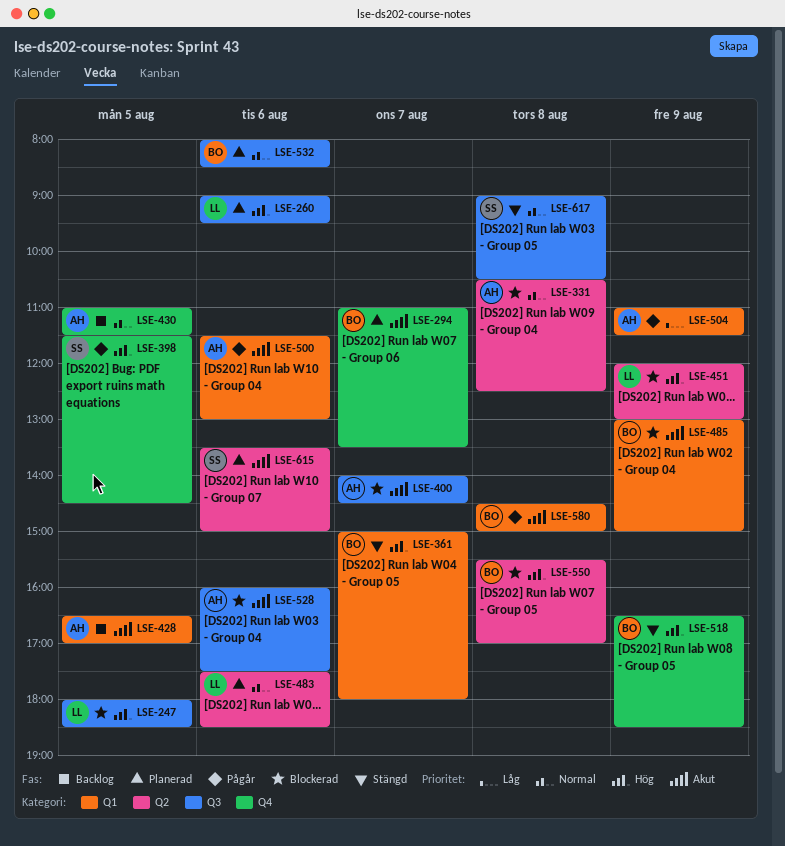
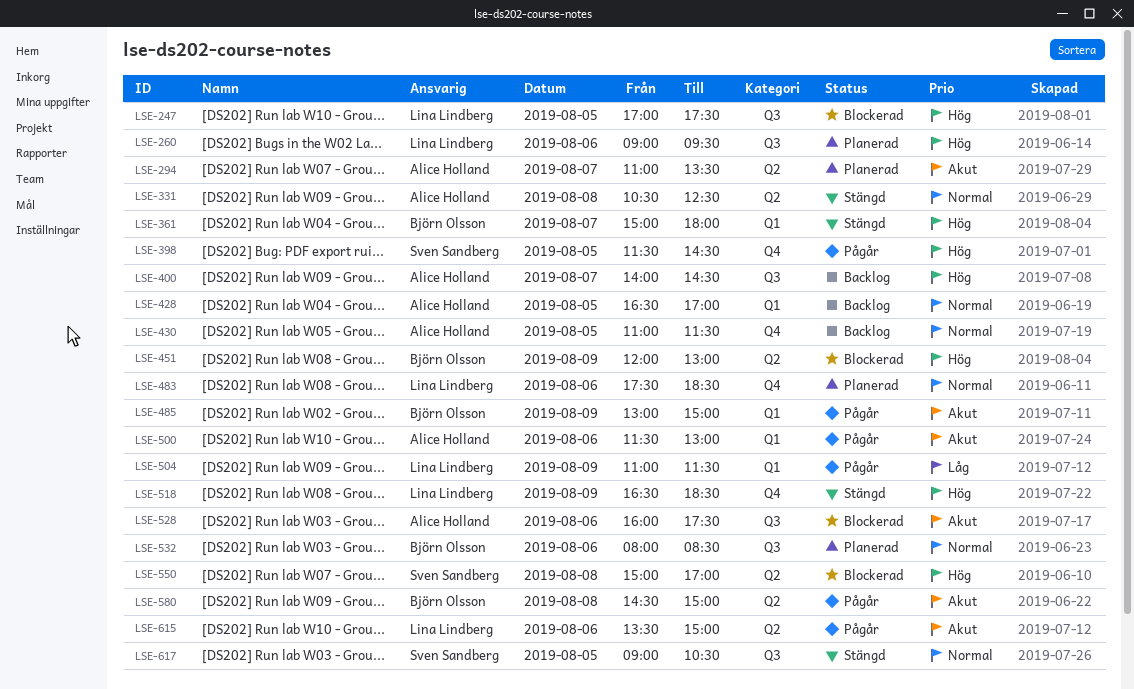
LSE-247, begins: 18:00 -> 17:00
LSE-247, ends: 18:30 -> 17:30
LSE-294, owner: Björn Olsson -> Alice Holland
LSE-294, label: Q4 -> Q2
LSE-331, status: Blockerad -> Stängd
LSE-400, status: Blockerad -> Backlog
LSE-400, priority: Akut -> Hög
LSE-428, priority: Akut -> Normal
LSE-451, owner: Lina Lindberg -> Björn Olsson
LSE-483, label: Q2 -> Q4
LSE-485, status: Blockerad -> Pågår
LSE-504, owner: Alice Holland -> Lina Lindberg
LSE-518, owner: Björn Olsson -> Lina Lindberg
LSE-550, owner: Björn Olsson -> Sven Sandberg
LSE-550, begins: 15:30 -> 15:00
LSE-580, label: Q1 -> Q2
LSE-615, status: Planerad -> Pågår
LSE-615, owner: Sven Sandberg -> Lina Lindberg
LSE-617, day: Aug 8 -> Aug 5

